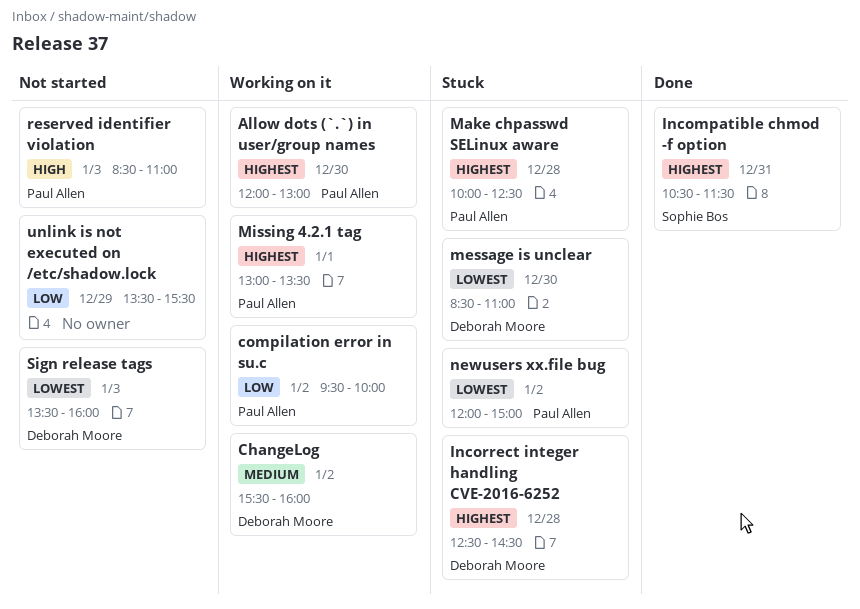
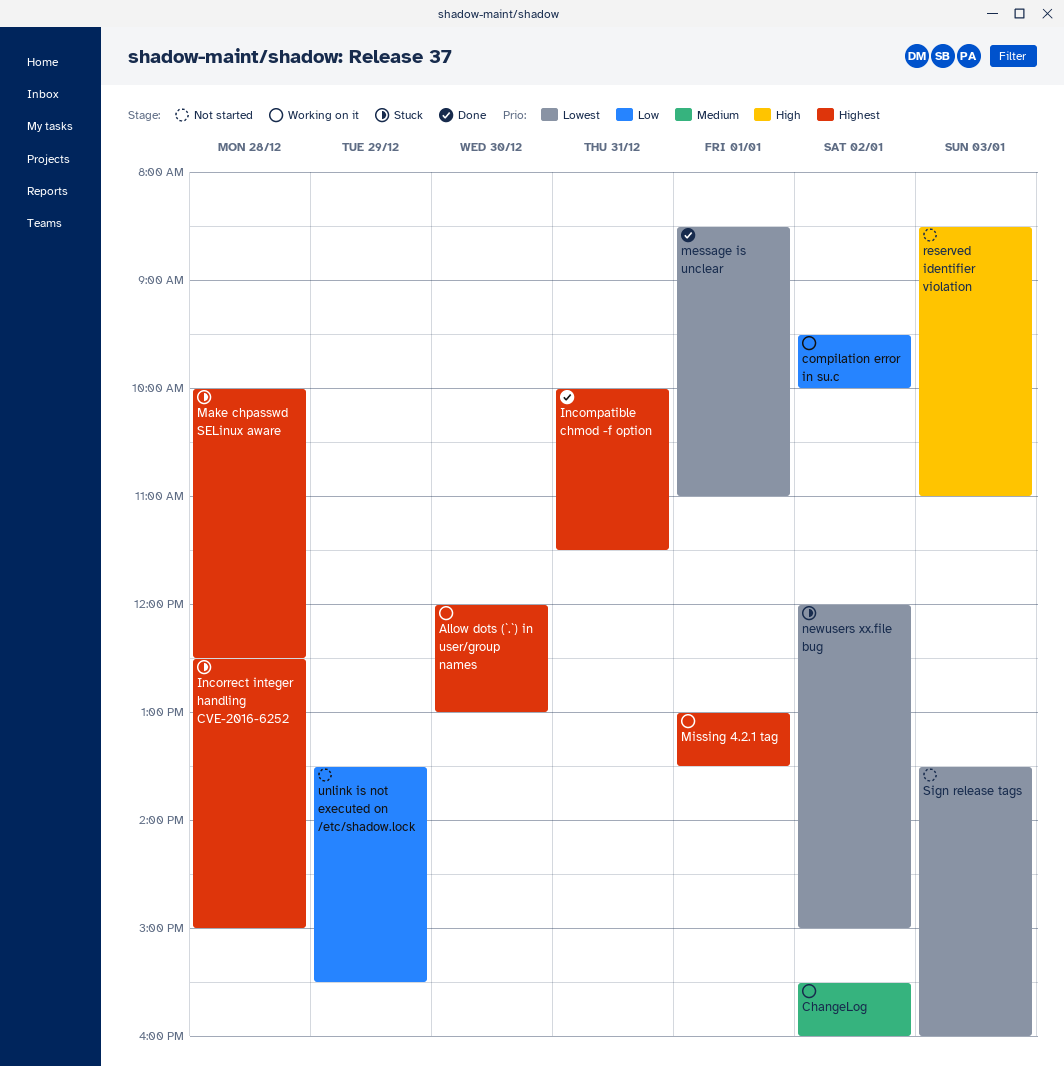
Incompatible chmod -f option, begins: 10:30 -> 10:00
Incorrect integer handling CVE-2016-6252, ends: 14:30 -> 15:00
message is unclear, status: Stuck -> Done
message is unclear, day: Dec 30 -> Jan 1

